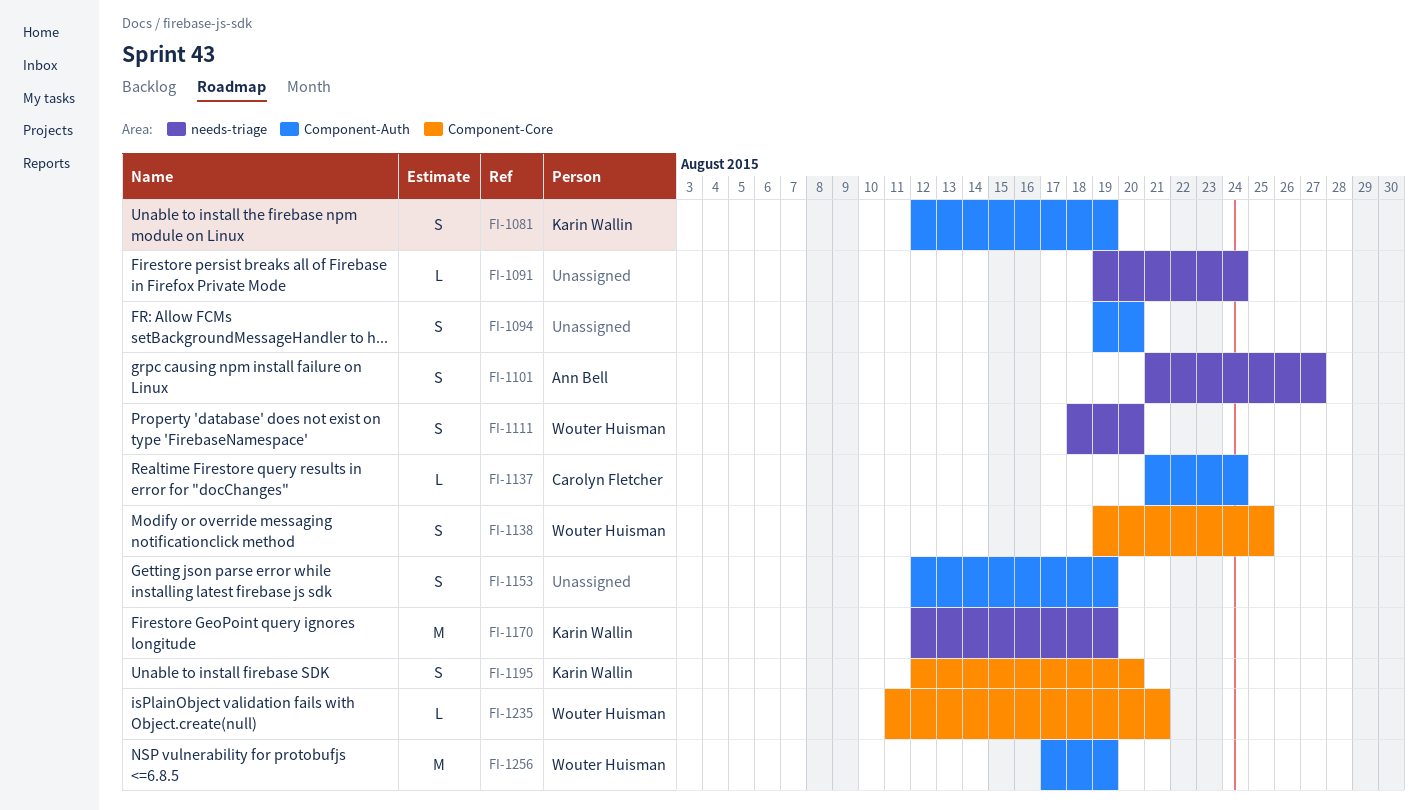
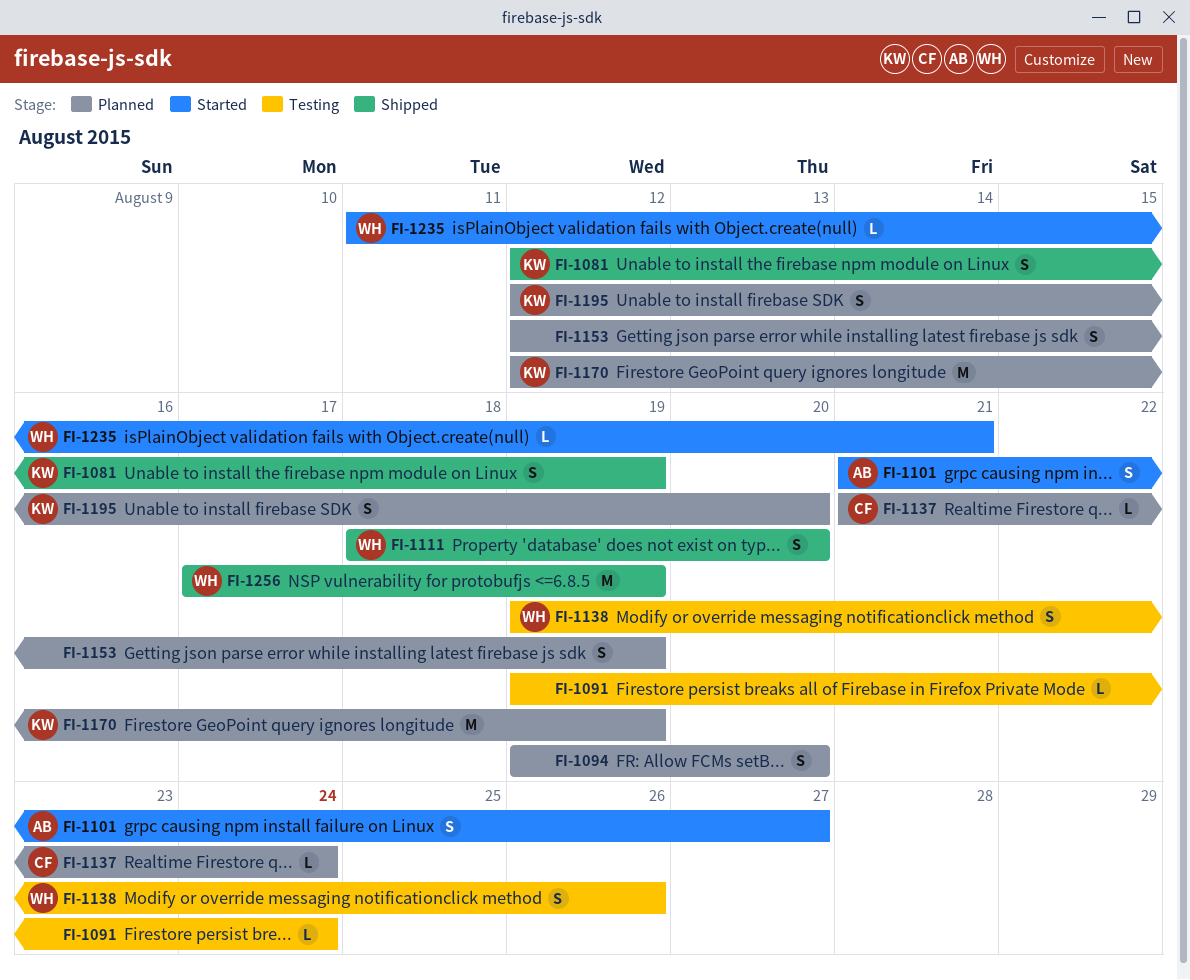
FI-1138, due: Aug 25 -> Aug 26

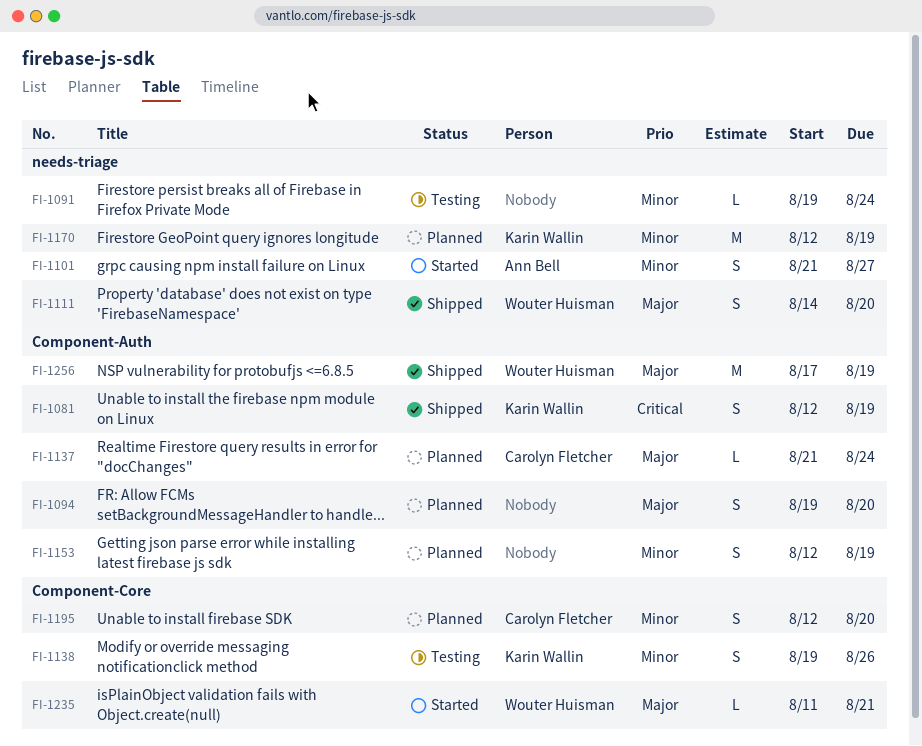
FI-1111, start: Aug 18 -> Aug 14
FI-1138, owner: Wouter Huisman -> Karin Wallin
FI-1195, owner: Karin Wallin -> Carolyn Fletcher

